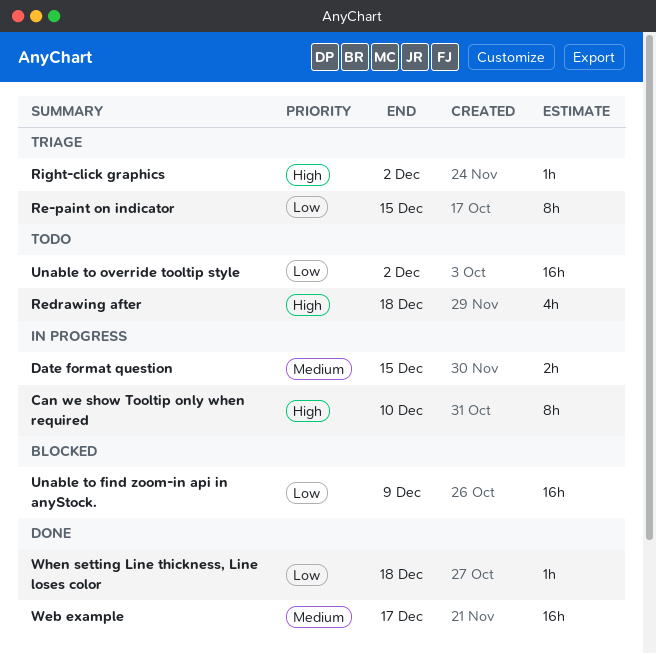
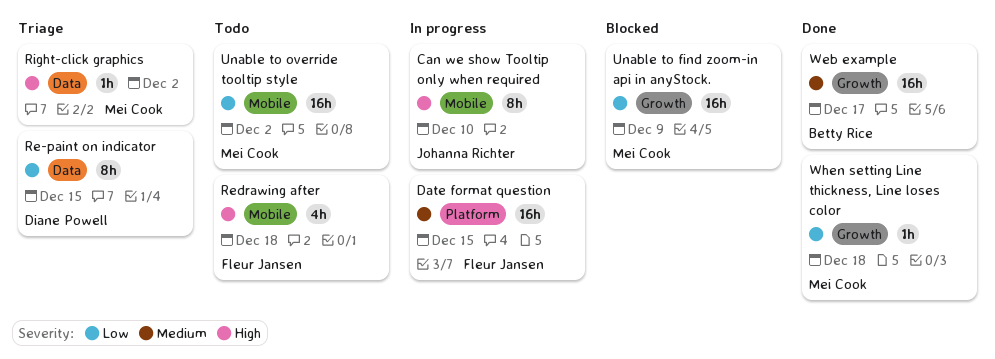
Date format question, estimate: 2h -> 16h

